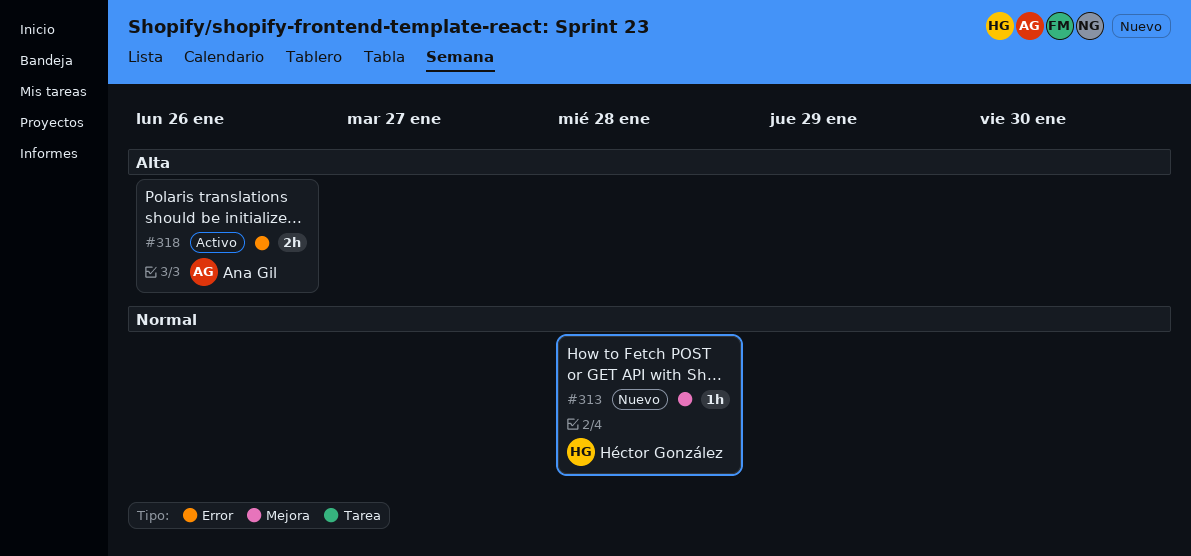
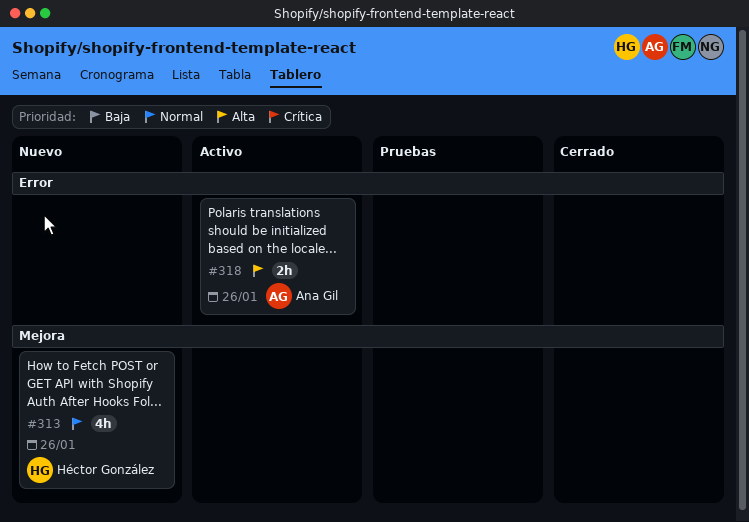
#313, estimate: 1h -> 4h
#313, due: Jan 28 -> Jan 26

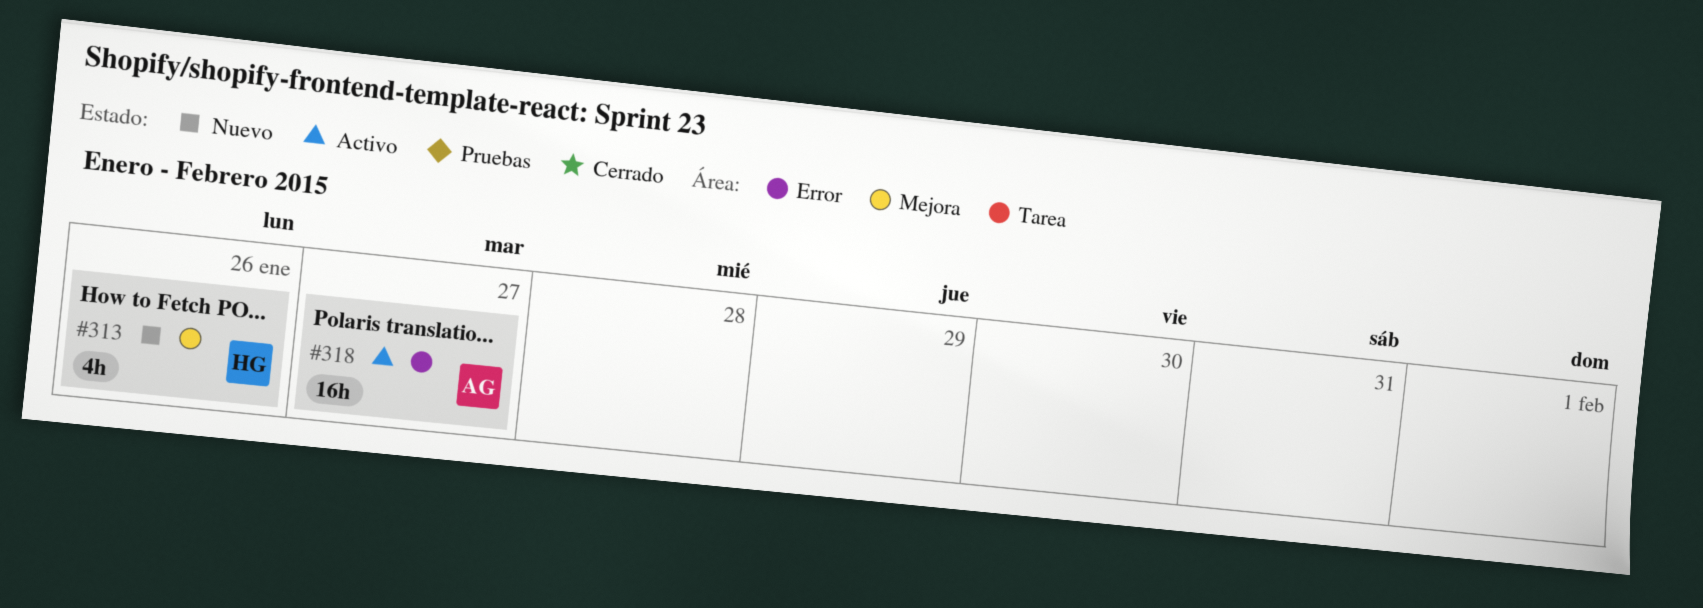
#318, estimate: 2h -> 16h
#318, due: Jan 26 -> Jan 27

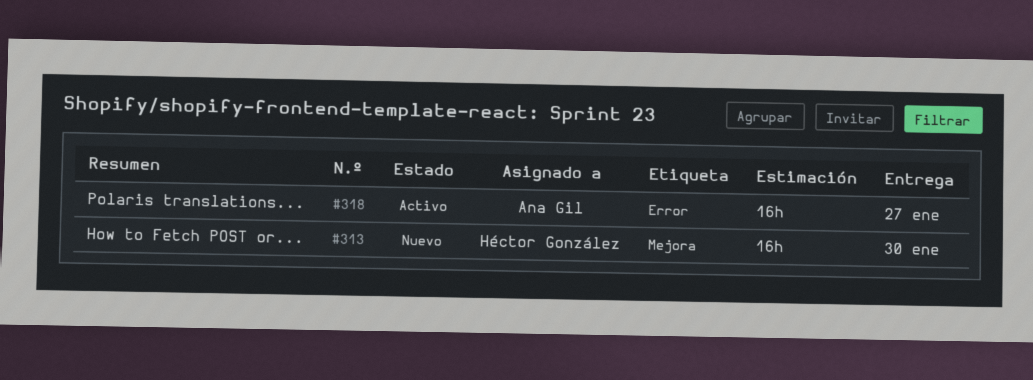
#313, estimate: 4h -> 16h
#313, due: Jan 26 -> Jan 30

